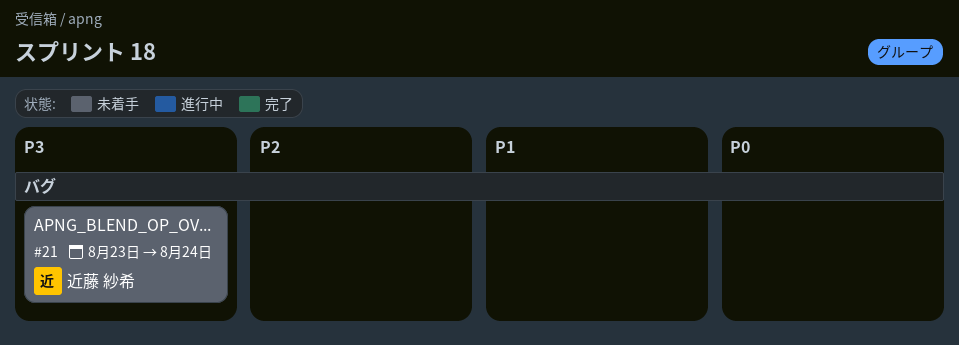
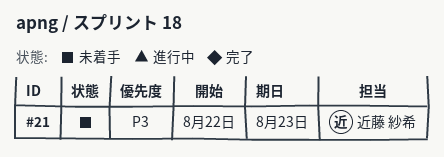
#21, start: Aug 23 -> Aug 22
#21, due: Aug 24 -> Aug 23

